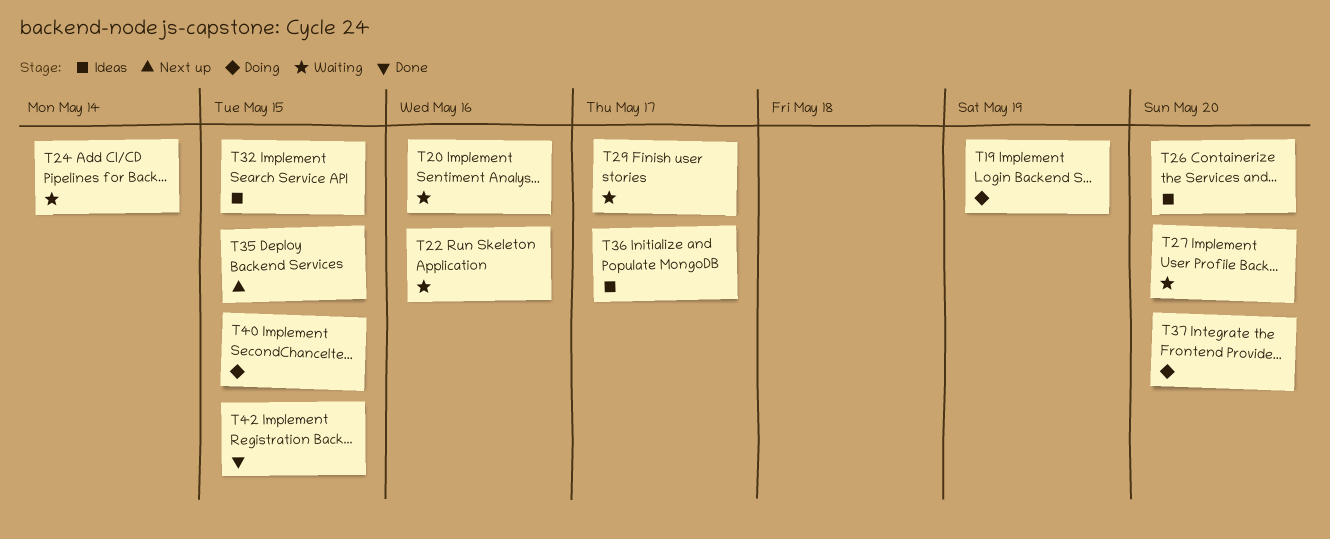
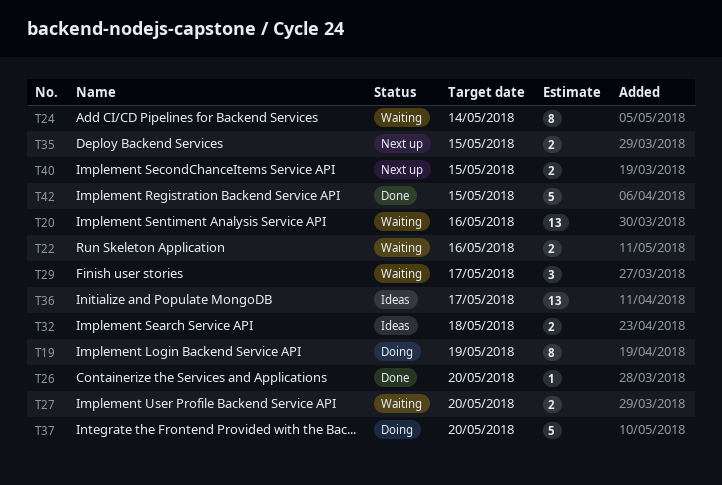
T26, status: Ideas -> Done
T32, due: May 15 -> May 18
T40, status: Doing -> Next up

